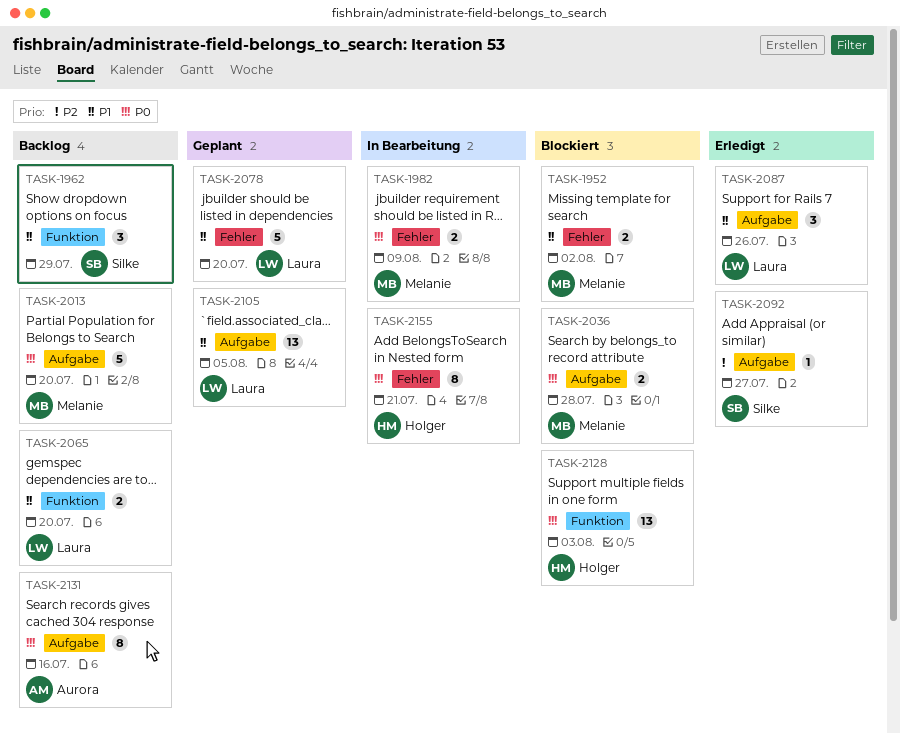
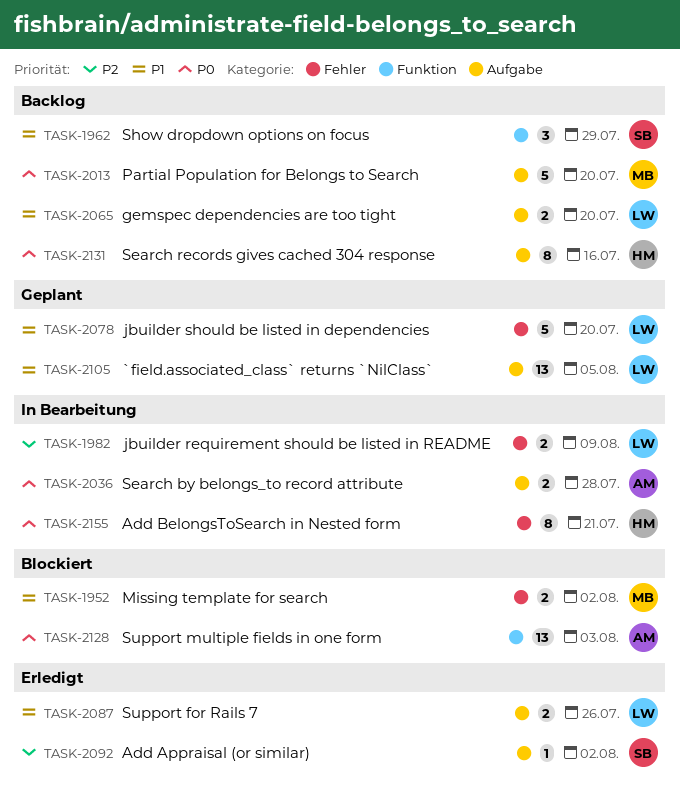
TASK-1982, owner: Melanie -> Laura
TASK-1982, priority: P0 -> P2
TASK-2036, status: Blockiert -> In Bearbeitung
TASK-2036, owner: Melanie -> Aurora
TASK-2065, label: Funktion -> Aufgabe
TASK-2087, estimate: 3 -> 2
TASK-2092, due: Jul 27 -> Aug 2
TASK-2128, owner: Holger -> Aurora
TASK-2131, owner: Aurora -> Holger

